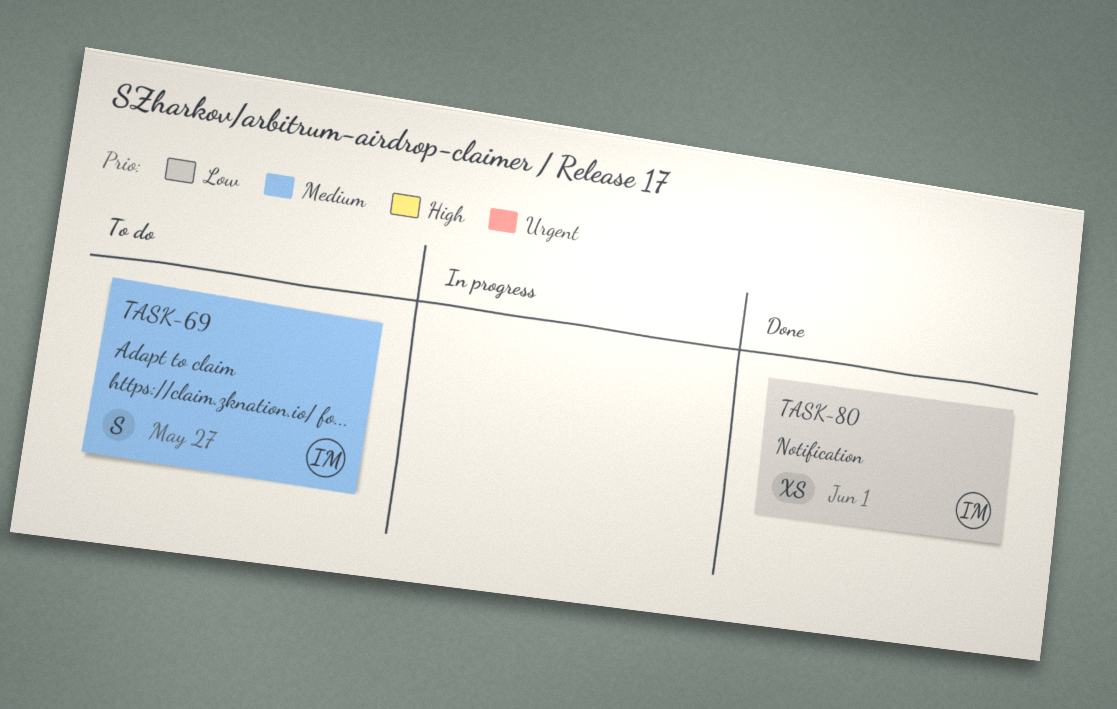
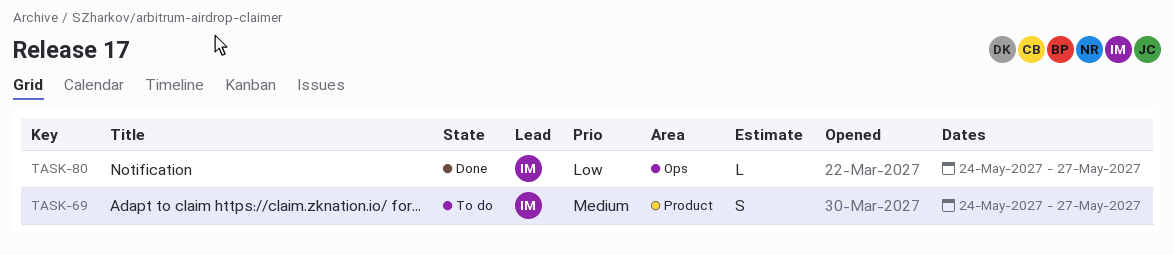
TASK-80, estimate: XS -> L
TASK-80, due: Jun 1 -> May 27

